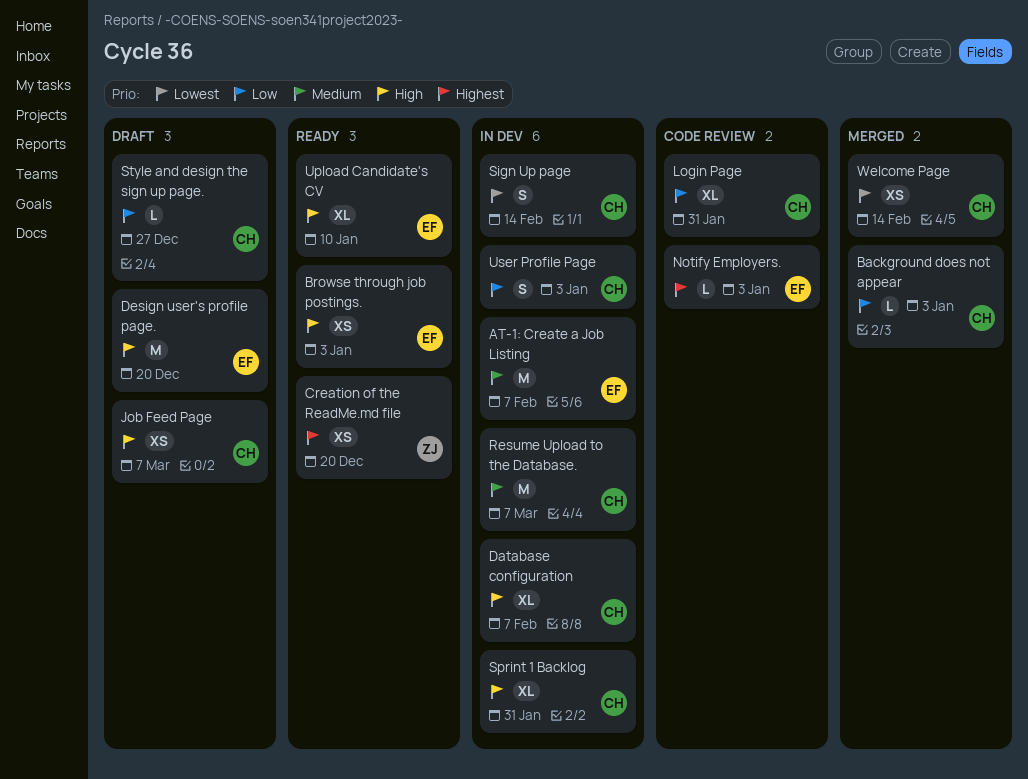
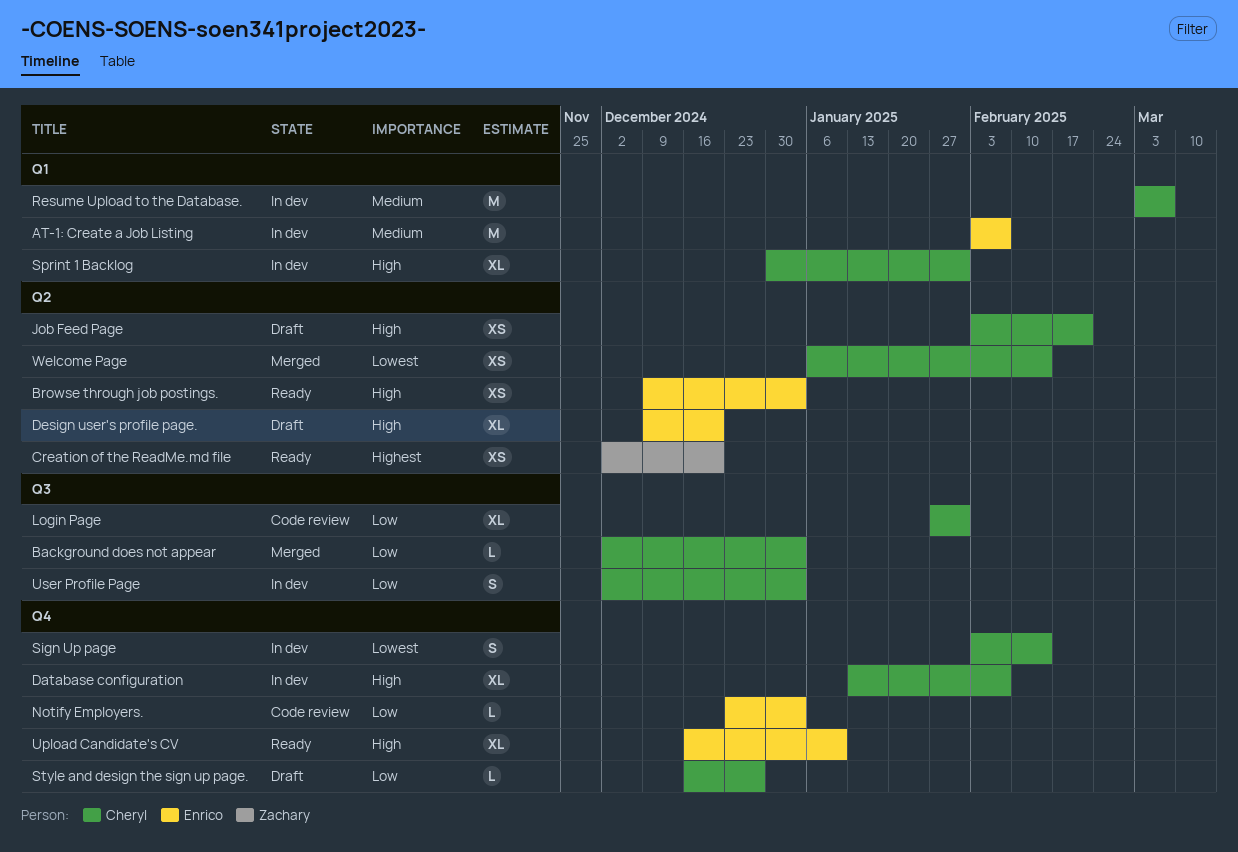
Design user's profile page., estimate: M -> XL
Job Feed Page, due: Mar 7 -> Feb 21
Notify Employers., priority: Highest -> Low

